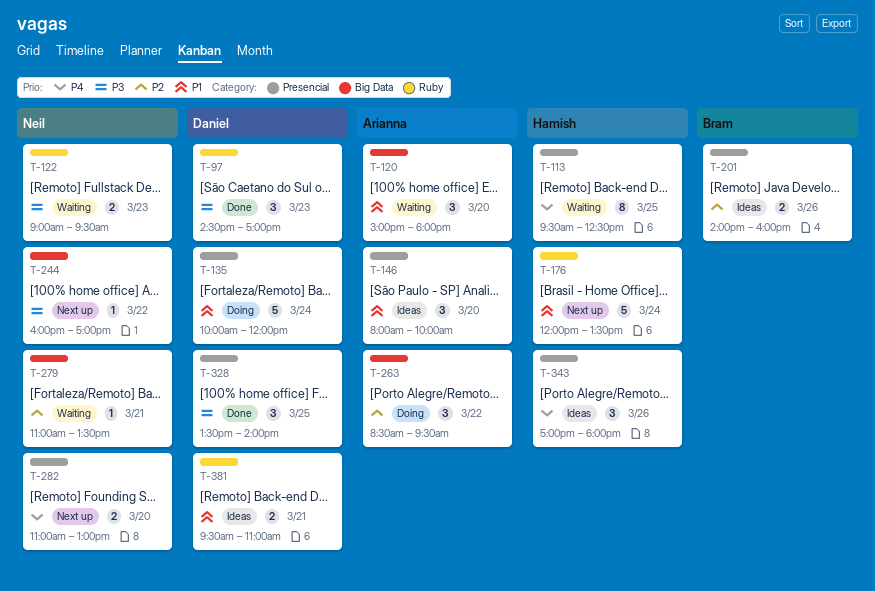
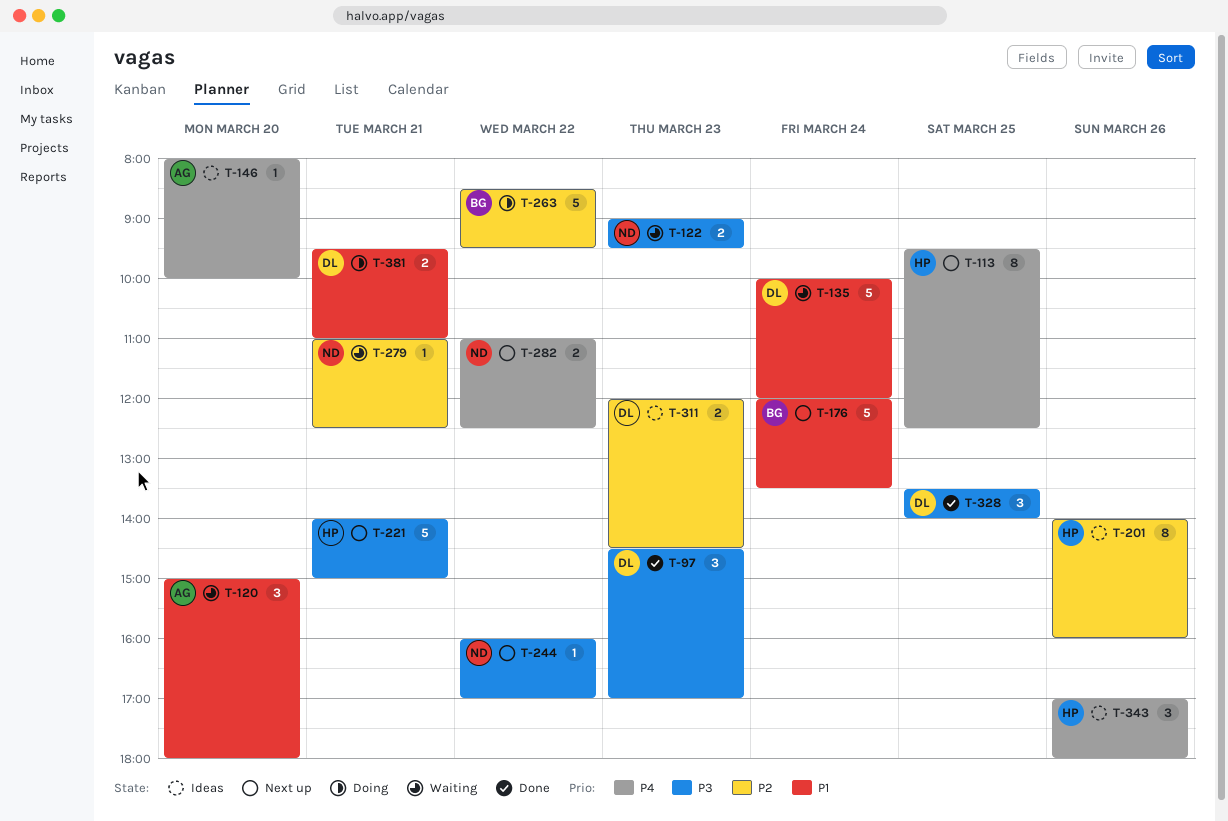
T-113, status: Waiting -> Next up
T-135, status: Doing -> Waiting
T-146, priority: P1 -> P4
T-146, estimate: 3 -> 1
T-176, owner: Hamish -> Bram
T-201, owner: Bram -> Hamish
T-201, estimate: 2 -> 8
T-221: none -> present
T-263, owner: Arianna -> Bram
T-263, estimate: 3 -> 5
T-279, ends: 13:30 -> 12:30
T-282, day: Mar 20 -> Mar 22
T-282, ends: 13:00 -> 12:30
T-311: none -> present
T-381, status: Ideas -> Doing

